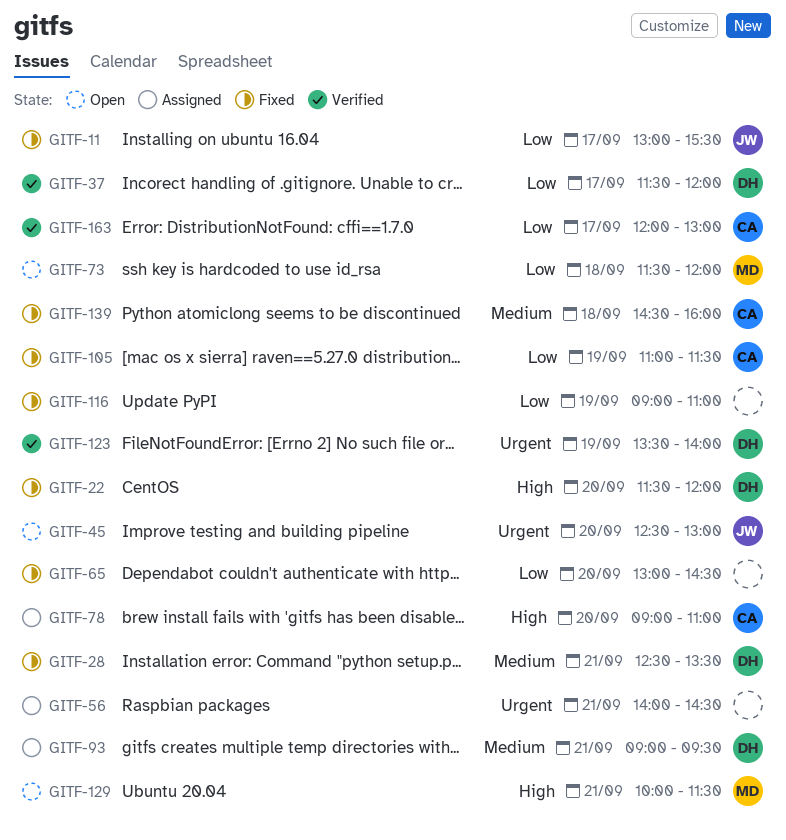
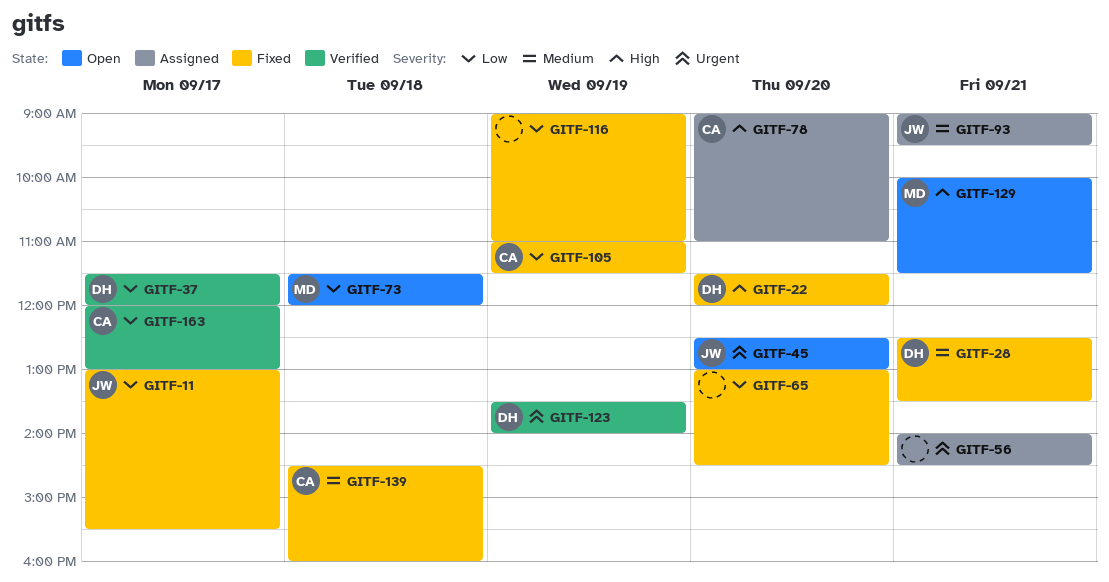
GITF-93, owner: DH -> JW

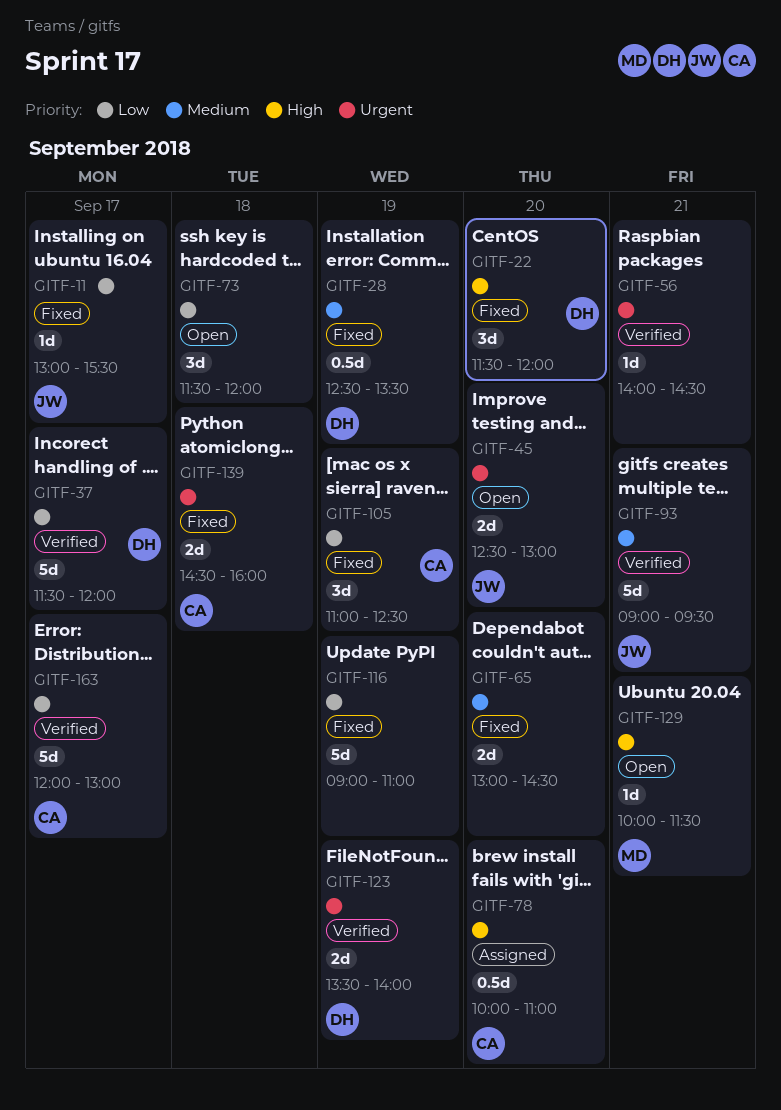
GITF-28, day: Sep 21 -> Sep 19
GITF-56, status: Assigned -> Verified
GITF-65, priority: Low -> Medium
GITF-73, owner: MD -> none
GITF-78, begins: 09:00 -> 10:00
GITF-93, status: Assigned -> Verified
GITF-105, ends: 11:30 -> 12:30
GITF-139, priority: Medium -> Urgent

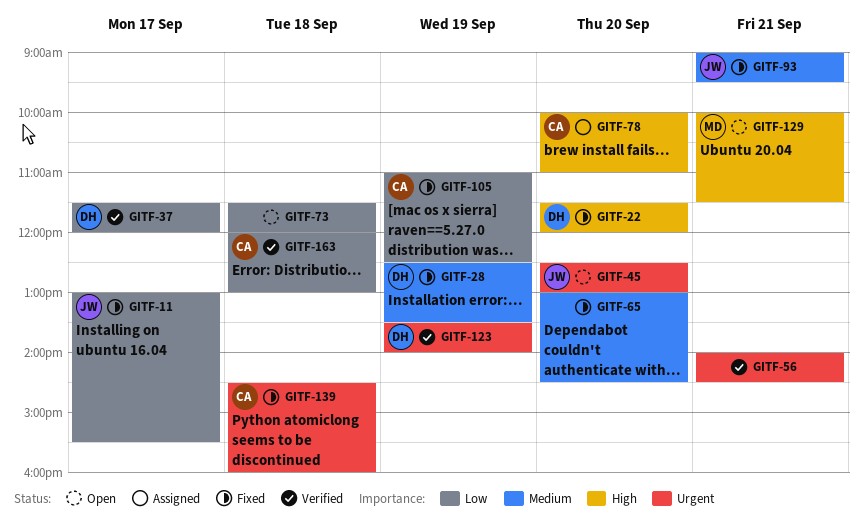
GITF-93, status: Verified -> Fixed
GITF-116: present -> none
GITF-163, day: Sep 17 -> Sep 18

